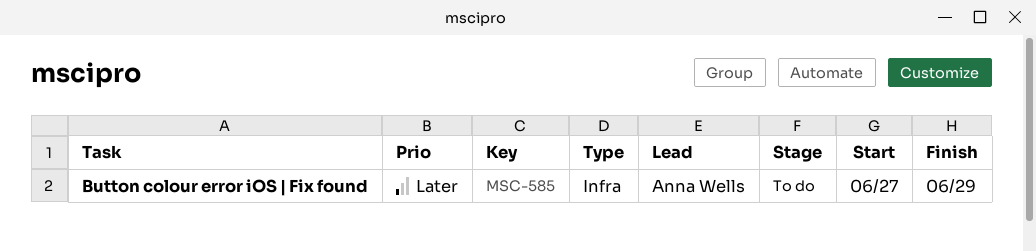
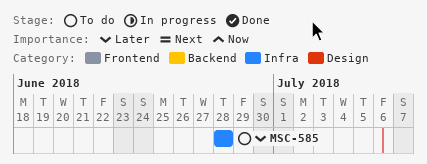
MSC-585, start: Jun 27 -> Jun 28
MSC-585, due: Jun 29 -> Jun 28

